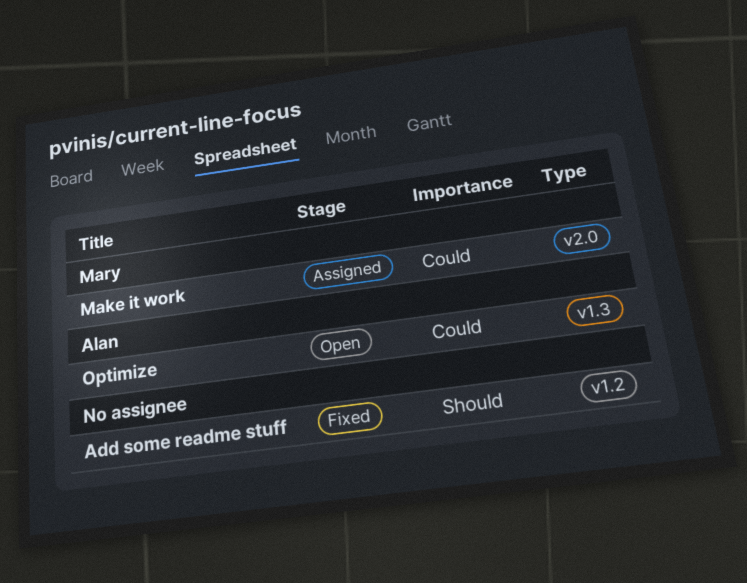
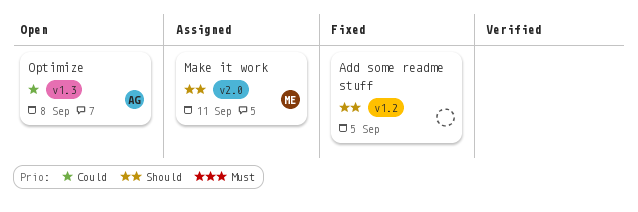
Make it work, priority: Could -> Should

